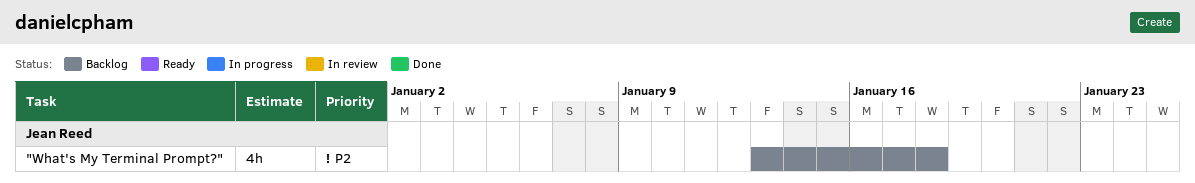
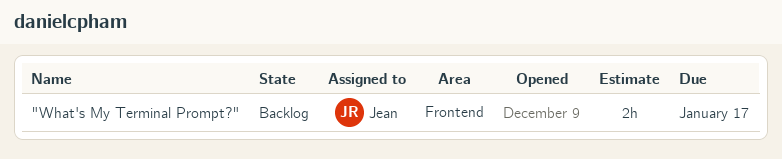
"What's My Terminal Prompt?", estimate: 4h -> 2h
"What's My Terminal Prompt?", due: Jan 18 -> Jan 17

